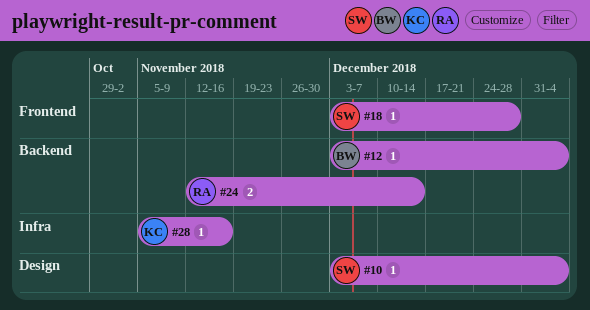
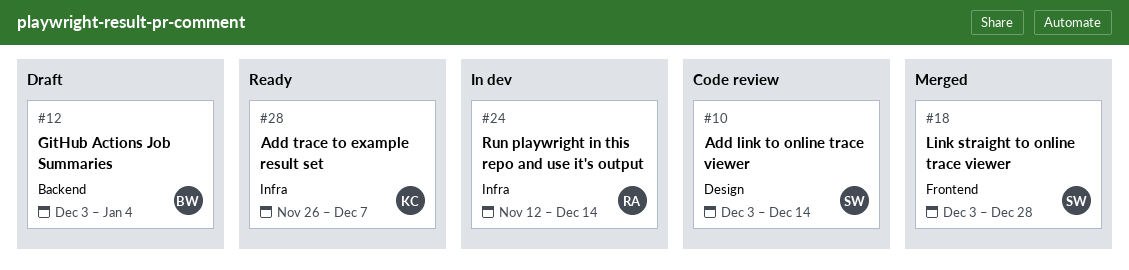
#10, due: Jan 4 -> Dec 14
#24, label: Backend -> Infra
#28, start: Nov 5 -> Nov 26
#28, due: Nov 16 -> Dec 7

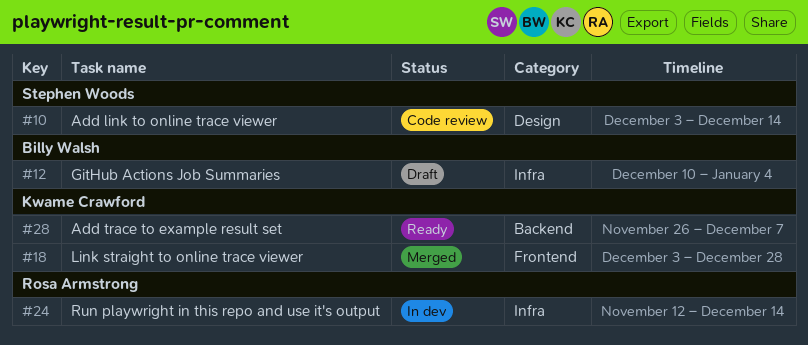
#12, label: Backend -> Infra
#12, start: Dec 3 -> Dec 10
#18, owner: Stephen Woods -> Kwame Crawford
#28, label: Infra -> Backend

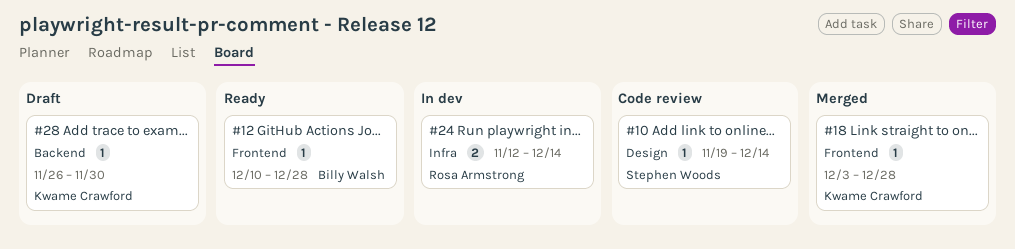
#10, start: Dec 3 -> Nov 19
#12, status: Draft -> Ready
#12, label: Infra -> Frontend
#12, due: Jan 4 -> Dec 28
#28, status: Ready -> Draft
#28, due: Dec 7 -> Nov 30

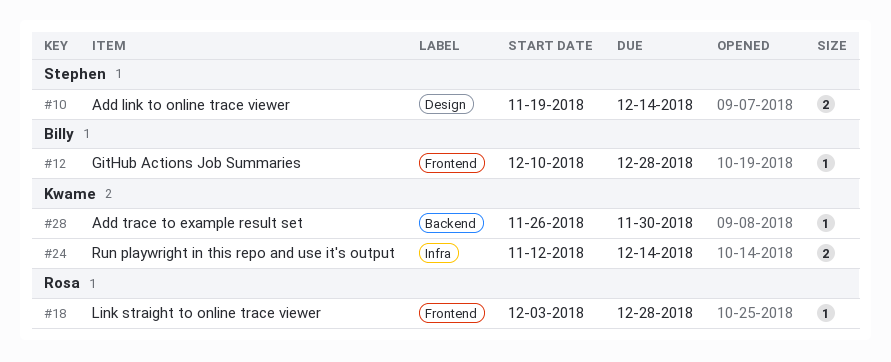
#10, estimate: 1 -> 2
#18, owner: Kwame Crawford -> Rosa Armstrong
#24, owner: Rosa Armstrong -> Kwame Crawford

